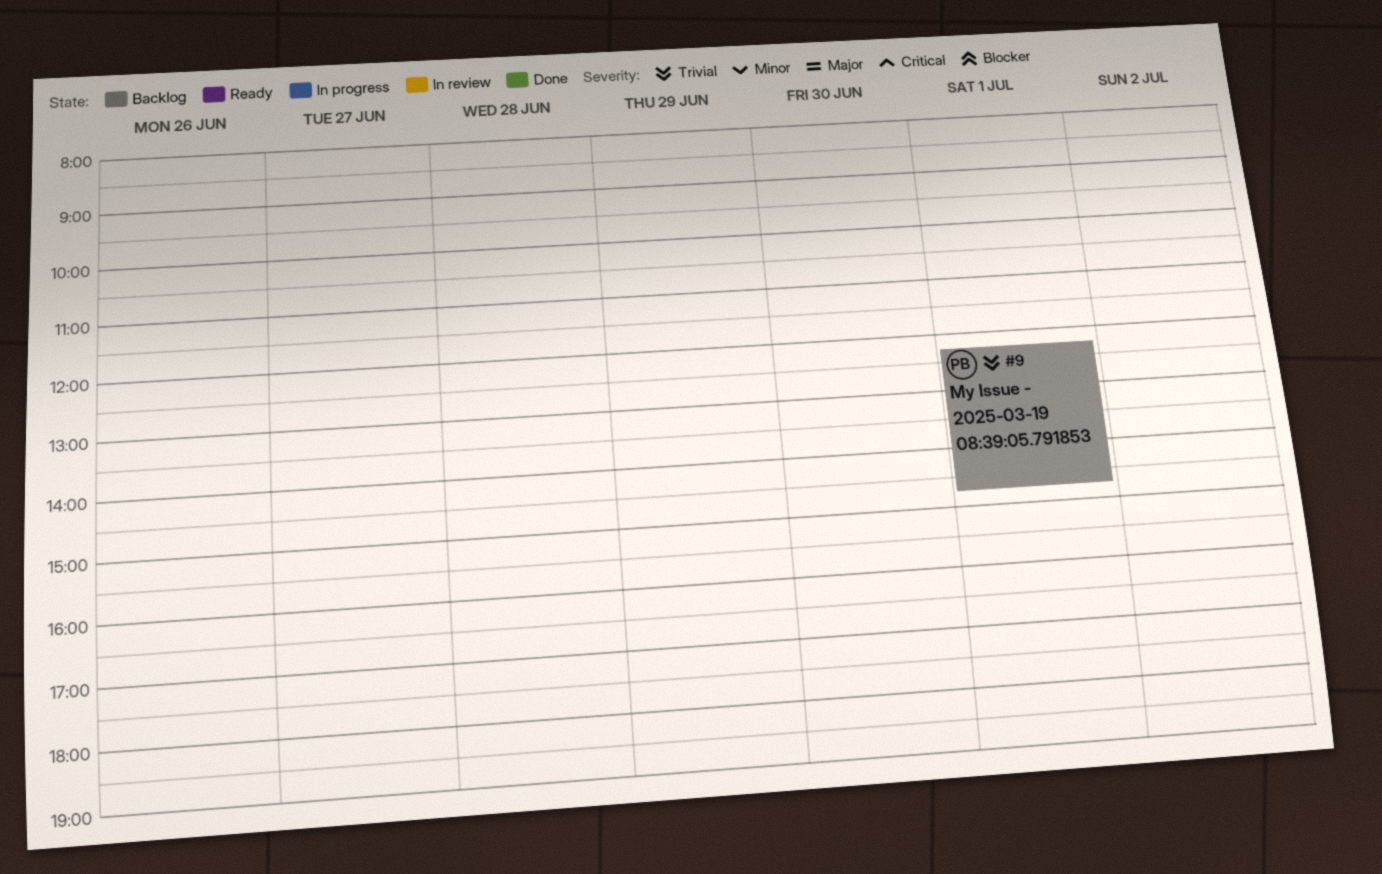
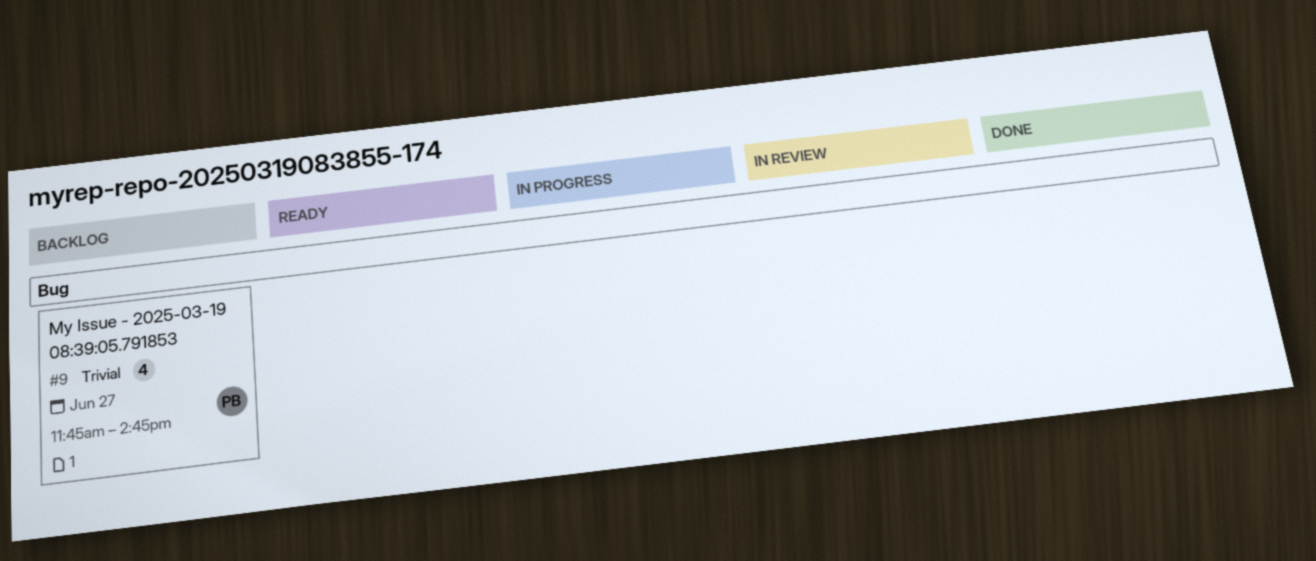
#9, day: Jul 1 -> Jun 27
#9, begins: 12:15 -> 11:45

